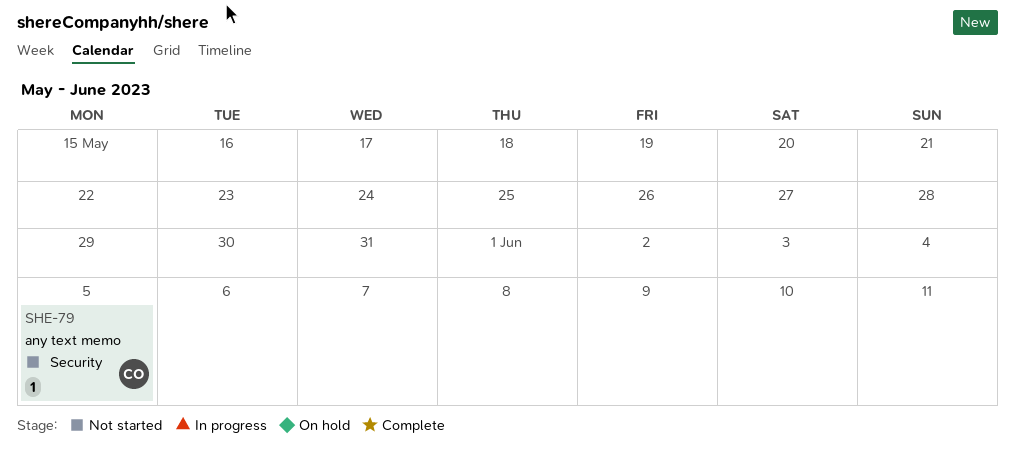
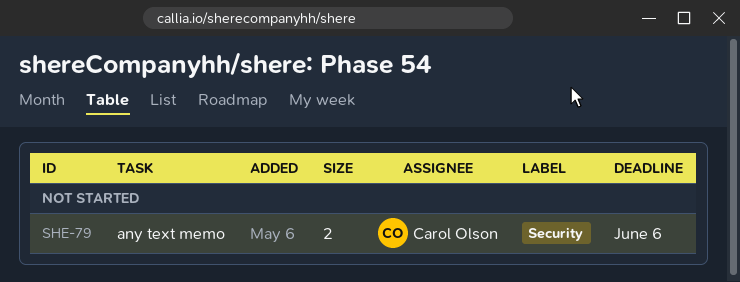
SHE-79, estimate: 1 -> 2
SHE-79, due: Jun 5 -> Jun 6

